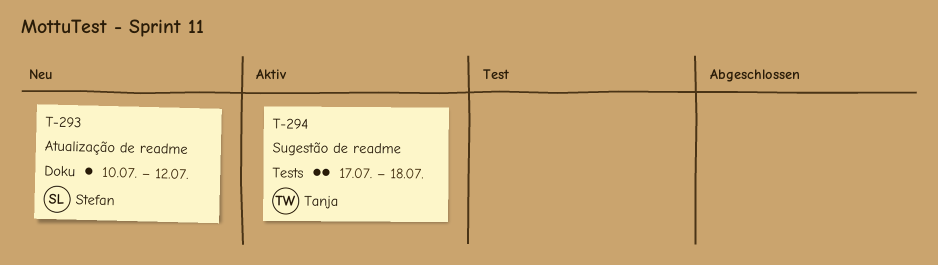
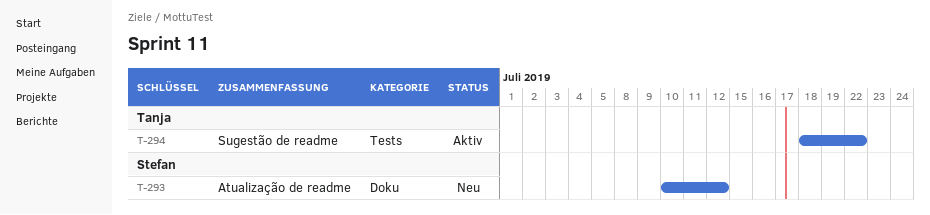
T-294, start: Jul 17 -> Jul 18
T-294, due: Jul 18 -> Jul 22

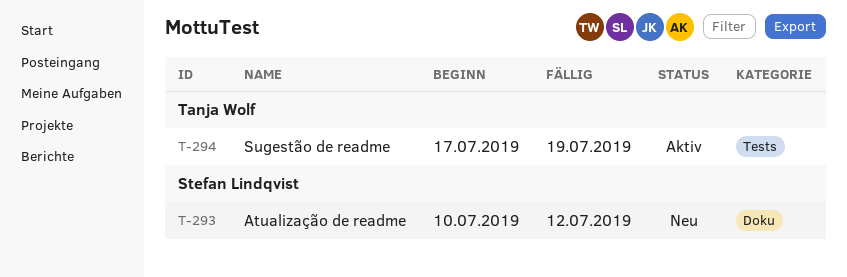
T-294, start: Jul 18 -> Jul 17
T-294, due: Jul 22 -> Jul 19

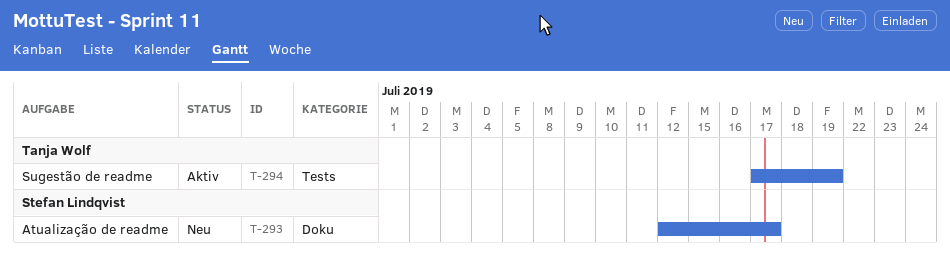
T-293, start: Jul 10 -> Jul 12
T-293, due: Jul 12 -> Jul 17

